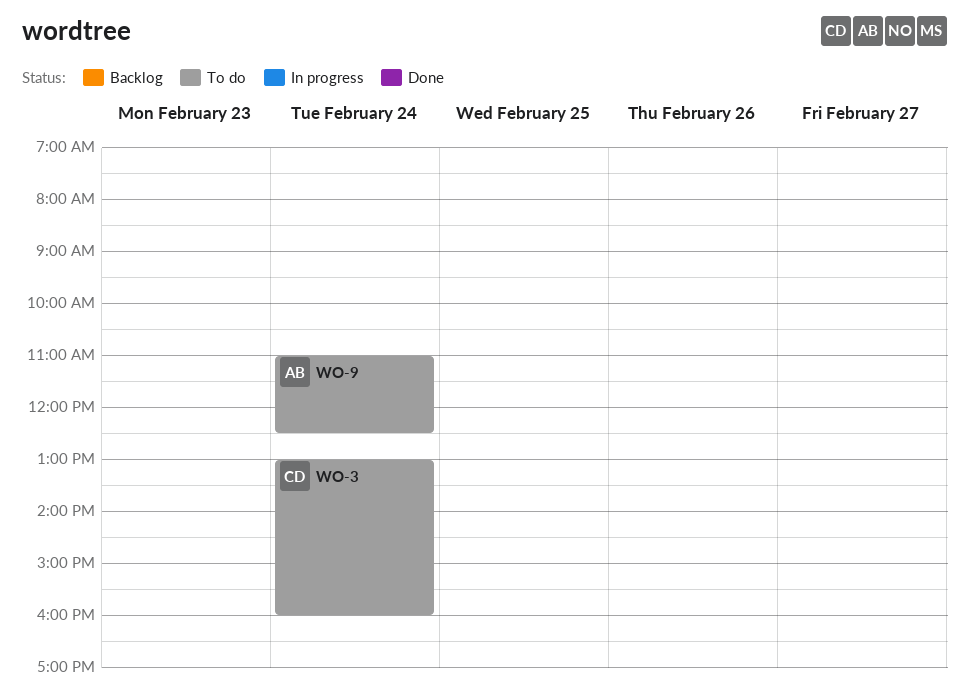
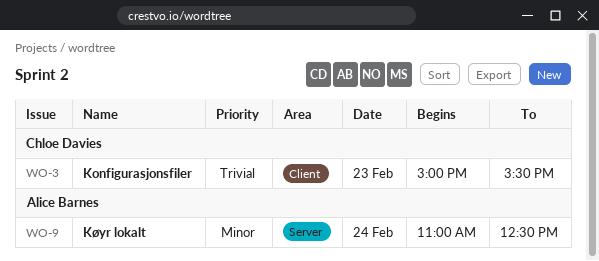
WO-3, day: Feb 24 -> Feb 23
WO-3, begins: 13:00 -> 15:00
WO-3, ends: 16:00 -> 15:30

